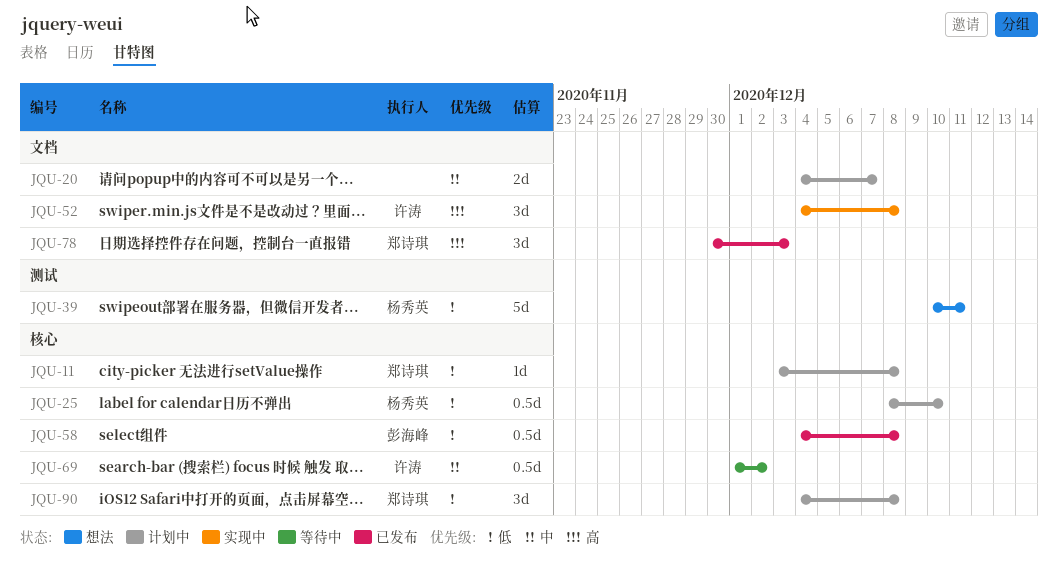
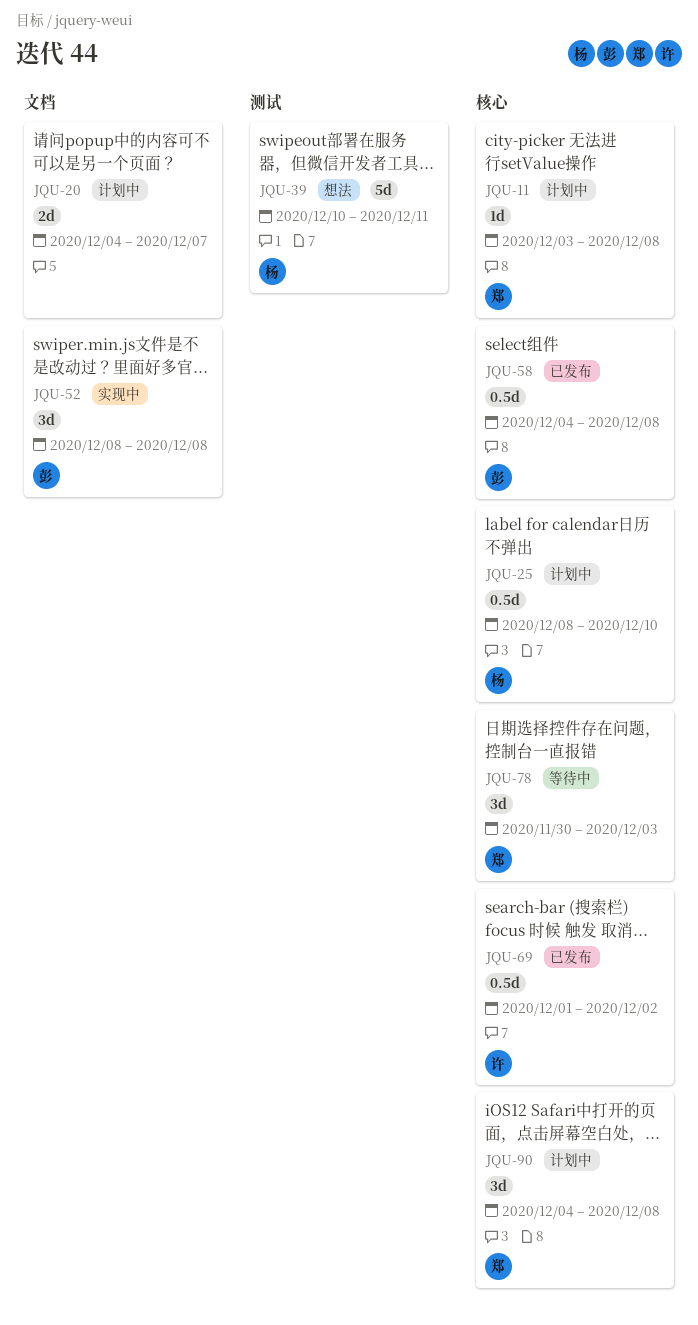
JQU-52, owner: 许涛 -> 彭海峰
JQU-52, start: Dec 4 -> Dec 8
JQU-69, status: 等待中 -> 已发布
JQU-78, status: 已发布 -> 等待中
JQU-78, label: 文档 -> 核心

